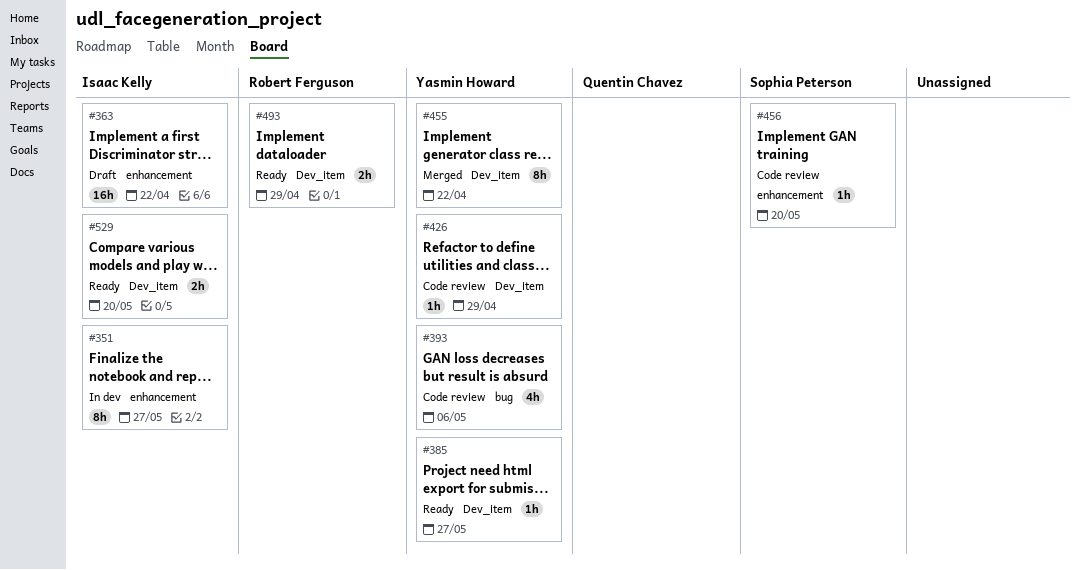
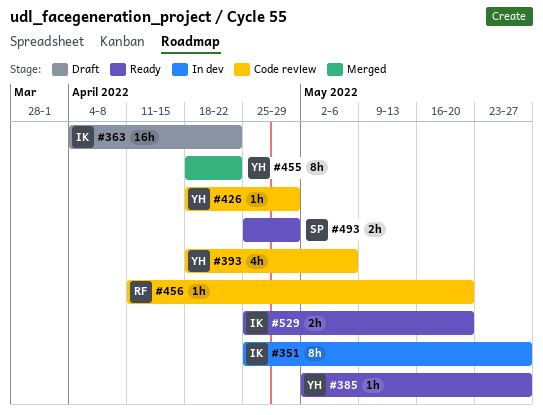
#456, owner: Sophia Peterson -> Robert Ferguson
#493, owner: Robert Ferguson -> Sophia Peterson

